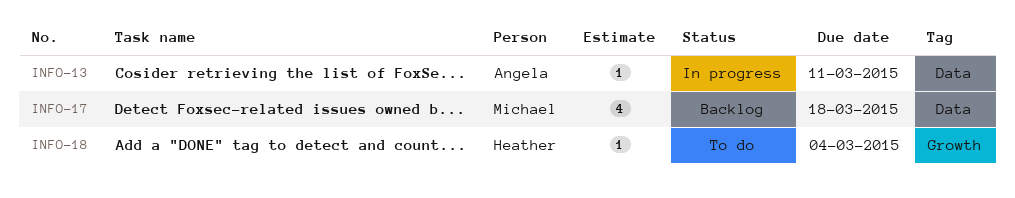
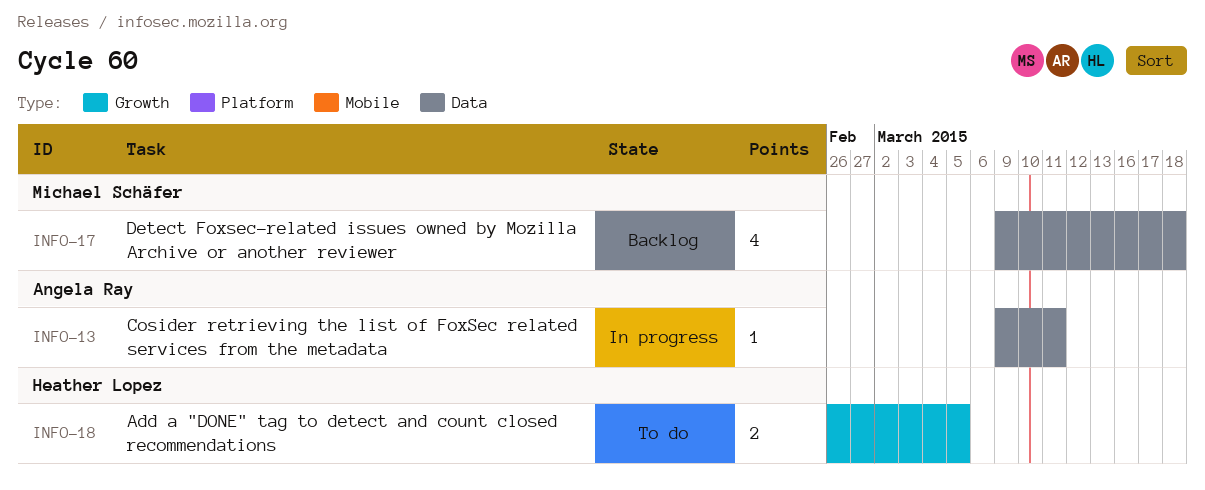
INFO-18, estimate: 1 -> 2
INFO-18, due: Mar 4 -> Mar 5

